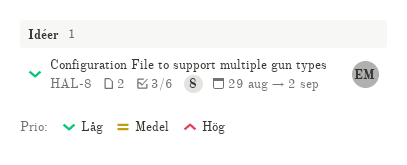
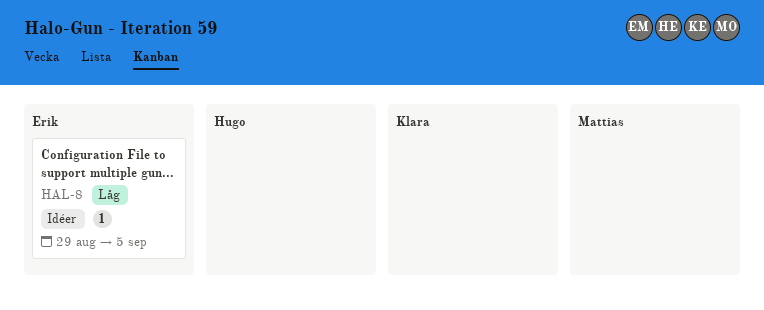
HAL-8, estimate: 8 -> 1
HAL-8, due: Sep 2 -> Sep 5

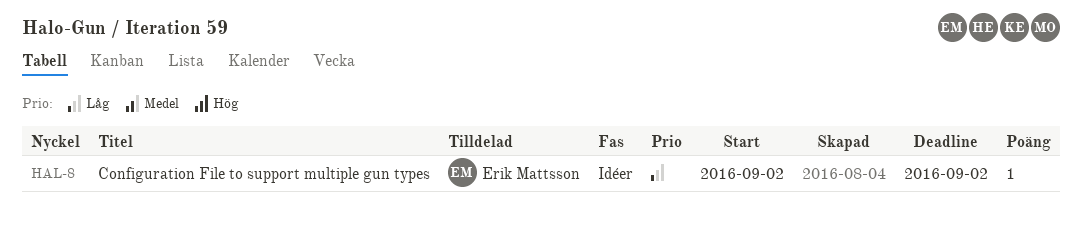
HAL-8, start: Aug 29 -> Sep 2
HAL-8, due: Sep 5 -> Sep 2

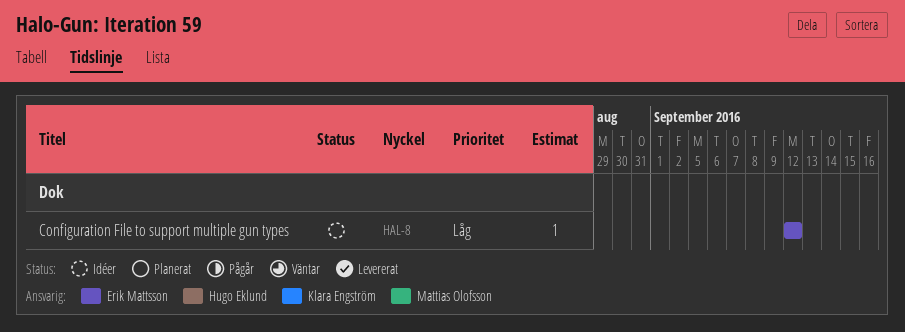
HAL-8, start: Sep 2 -> Sep 12
HAL-8, due: Sep 2 -> Sep 12

